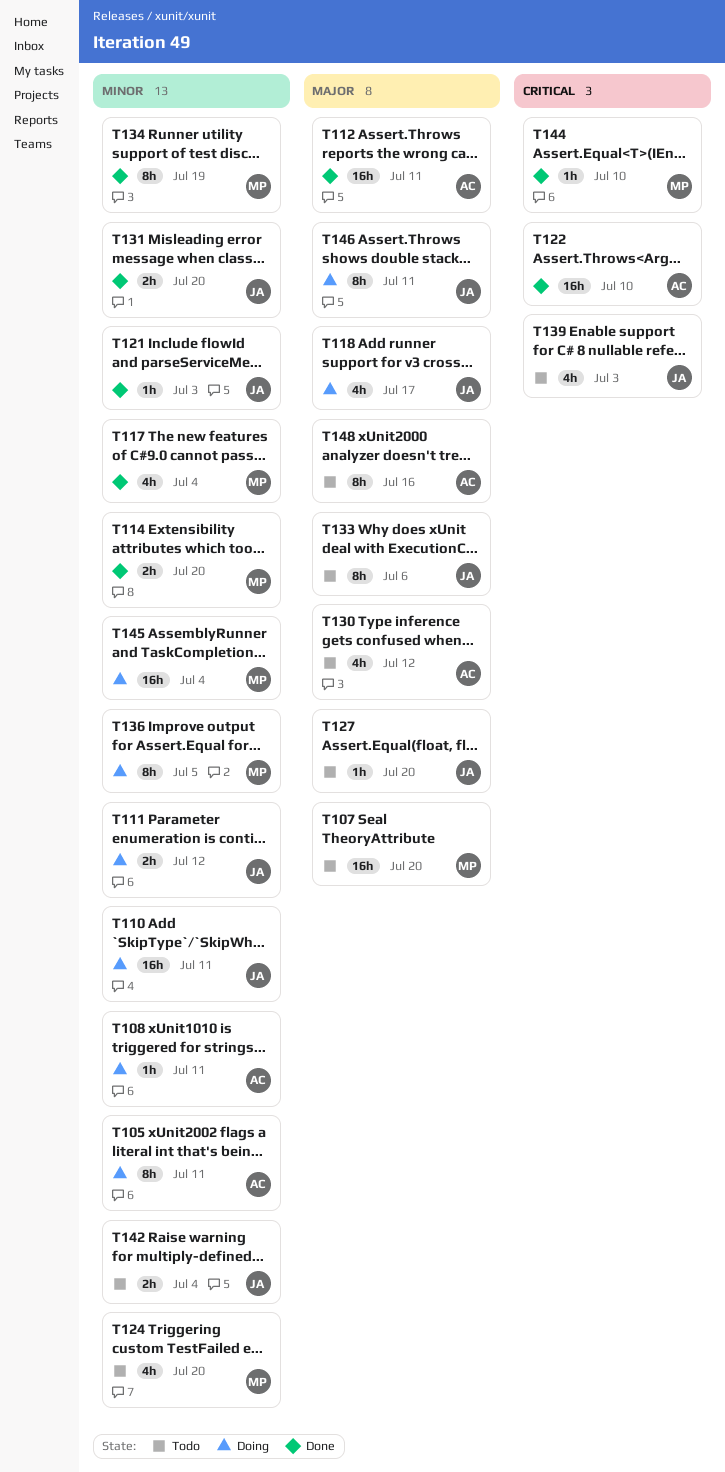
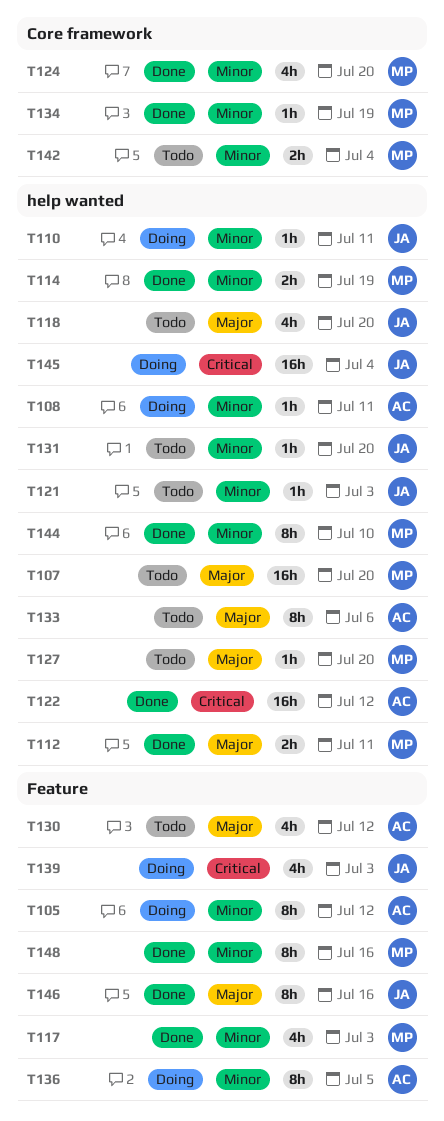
T105, due: Jul 11 -> Jul 12
T110, estimate: 16h -> 1h
T111: present -> none
T112, owner: AC -> MP
T112, estimate: 16h -> 2h
T114, due: Jul 20 -> Jul 19
T117, due: Jul 4 -> Jul 3
T118, status: Doing -> Todo
T118, due: Jul 17 -> Jul 20
T121, status: Done -> Todo
T122, due: Jul 10 -> Jul 12
T124, status: Todo -> Done
T127, owner: JA -> MP
T131, status: Done -> Todo
T131, estimate: 2h -> 1h
T133, owner: JA -> AC
T134, estimate: 8h -> 1h
T136, owner: MP -> AC
T139, status: Todo -> Doing
T142, owner: JA -> MP
T144, priority: Critical -> Minor
T144, estimate: 1h -> 8h
T145, owner: MP -> JA
T145, priority: Minor -> Critical
T146, status: Doing -> Done
T146, due: Jul 11 -> Jul 16
T148, status: Todo -> Done
T148, owner: AC -> MP
T148, priority: Major -> Minor

